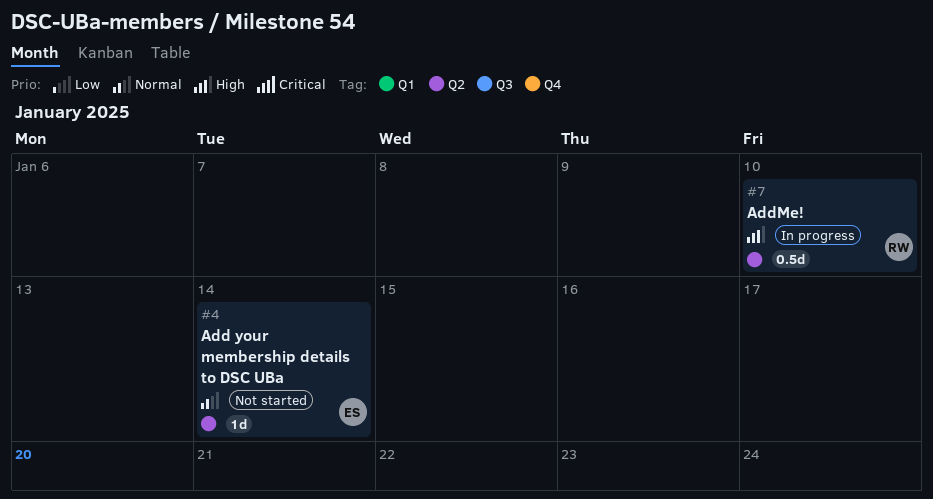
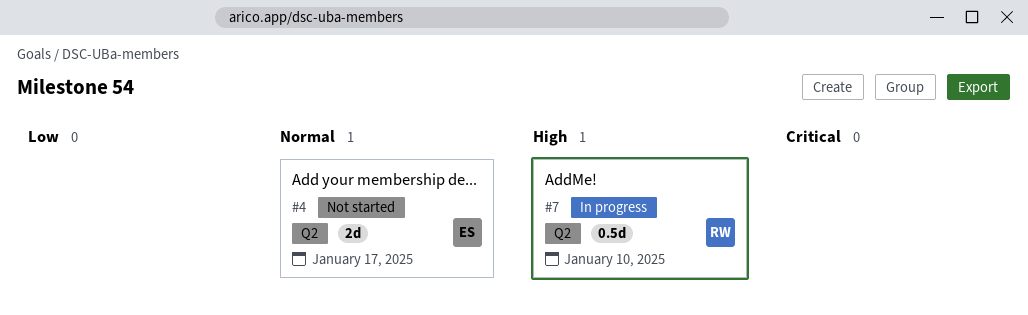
#4, estimate: 1d -> 2d
#4, due: Jan 14 -> Jan 17

